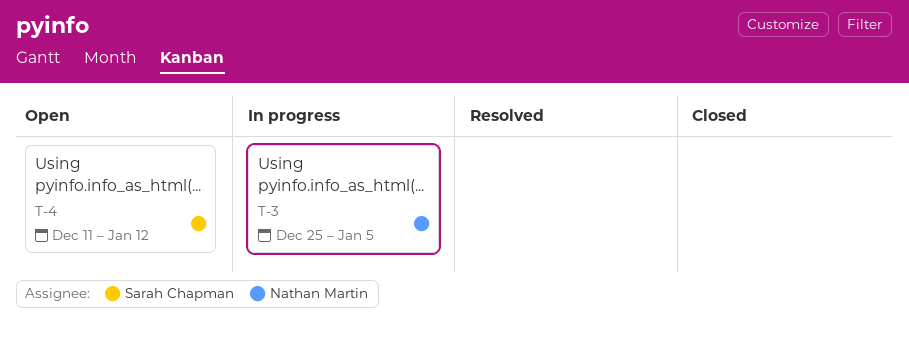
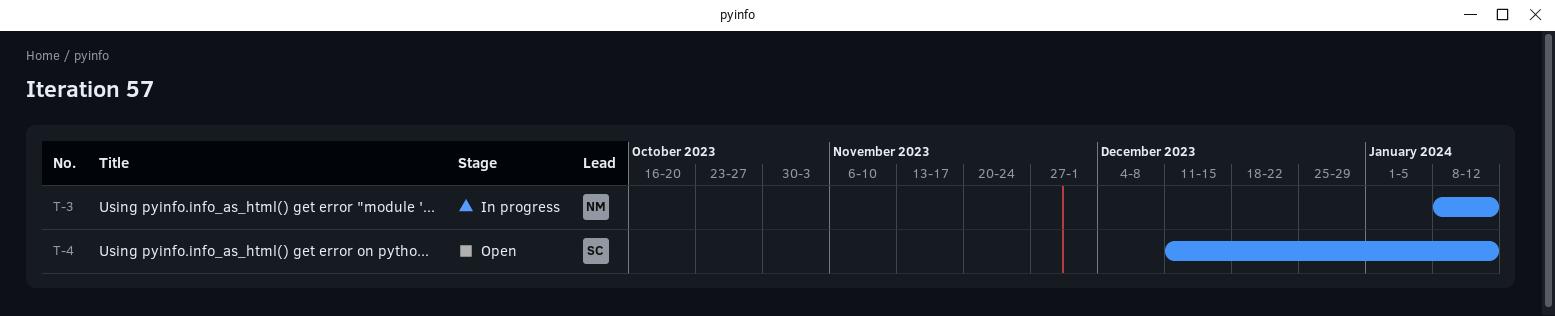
T-3, start: Dec 25 -> Jan 8
T-3, due: Jan 5 -> Jan 12

